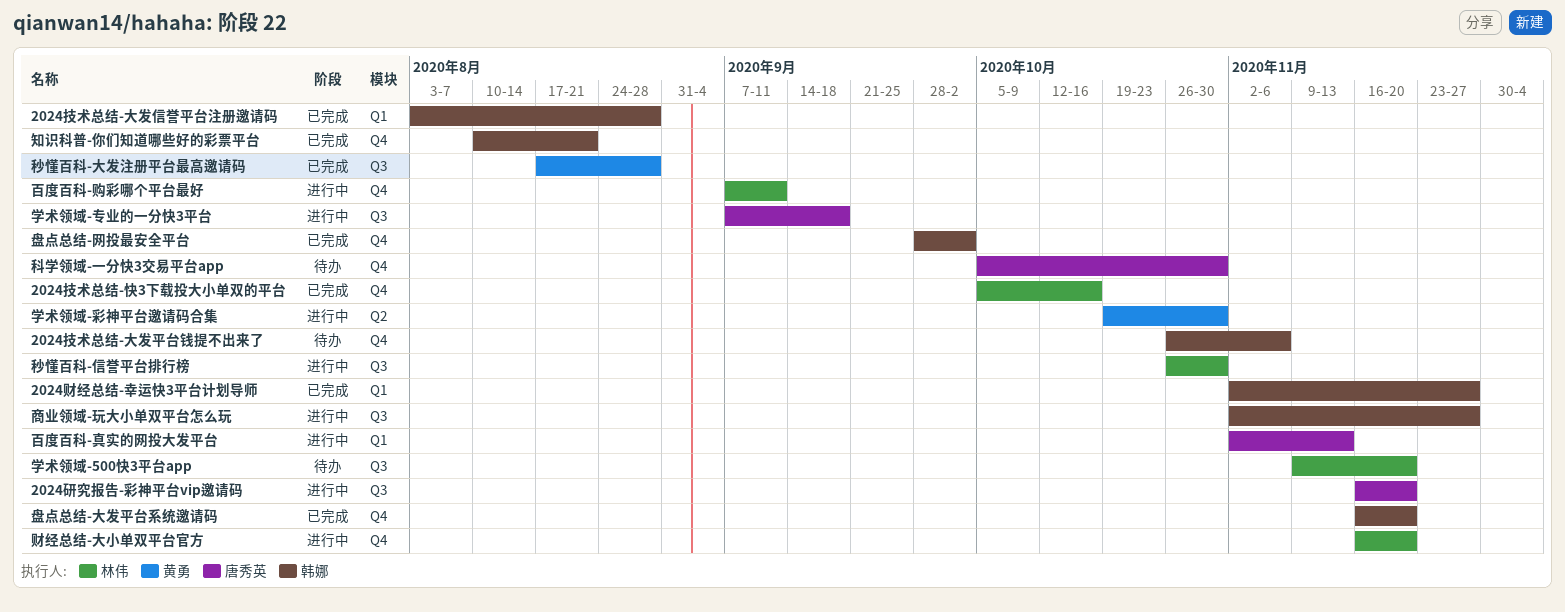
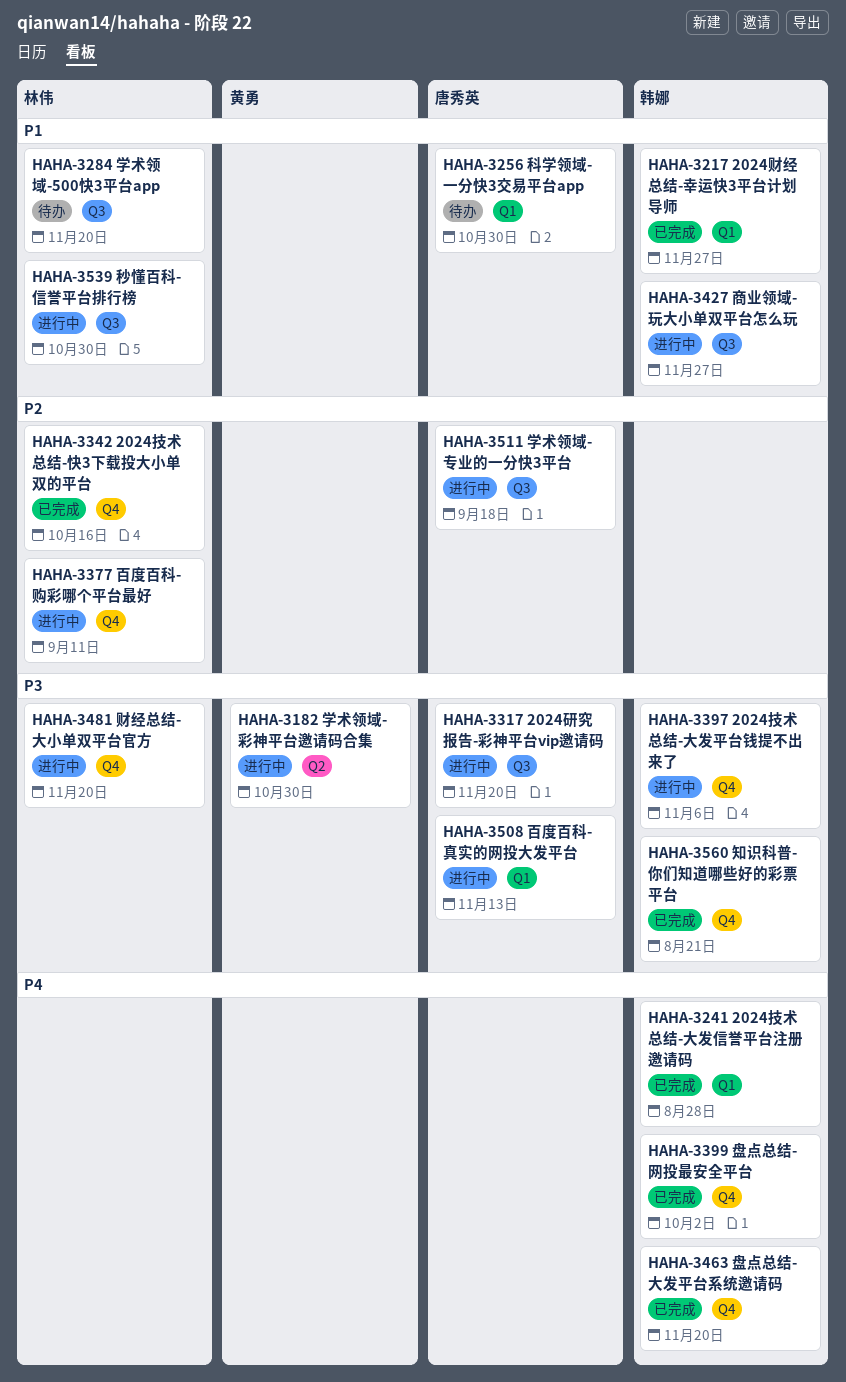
2024技术总结-大发平台钱提不出来了, status: 待办 -> 进行中
科学领域-一分快3交易平台app, label: Q4 -> Q1
秒懂百科-大发注册平台最高邀请码: present -> none

